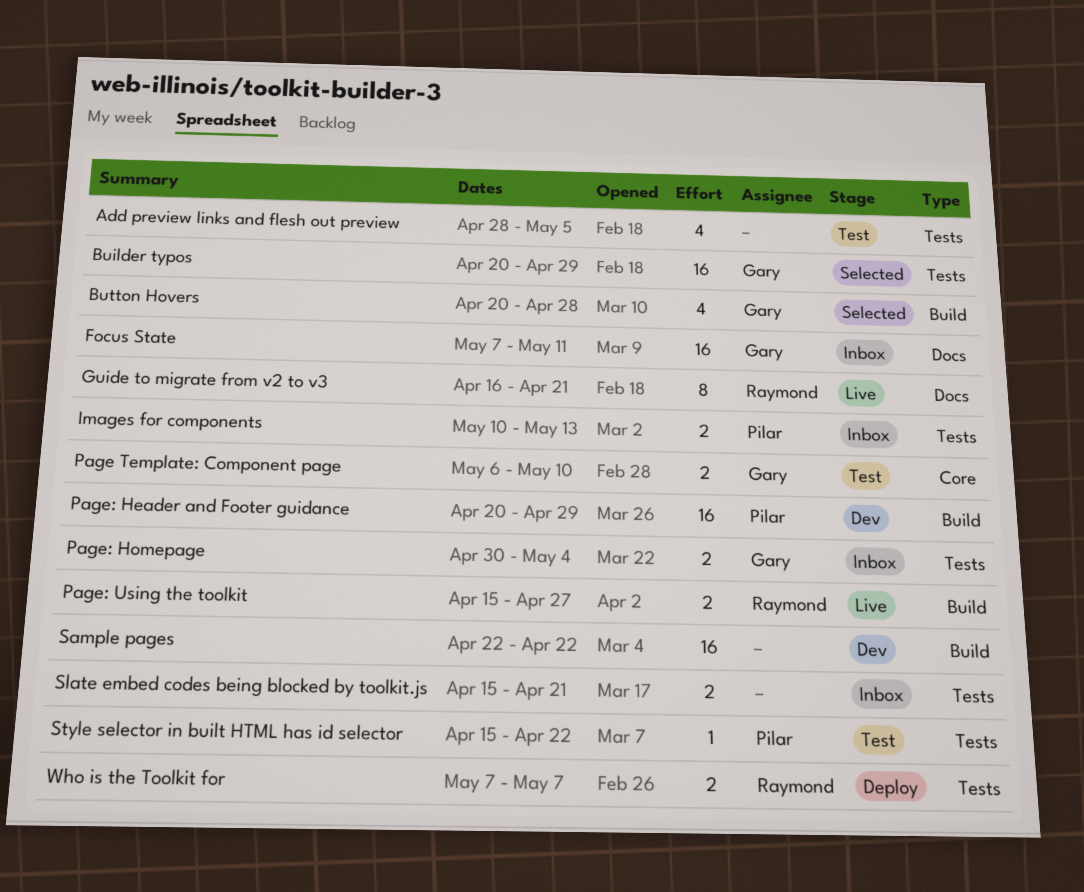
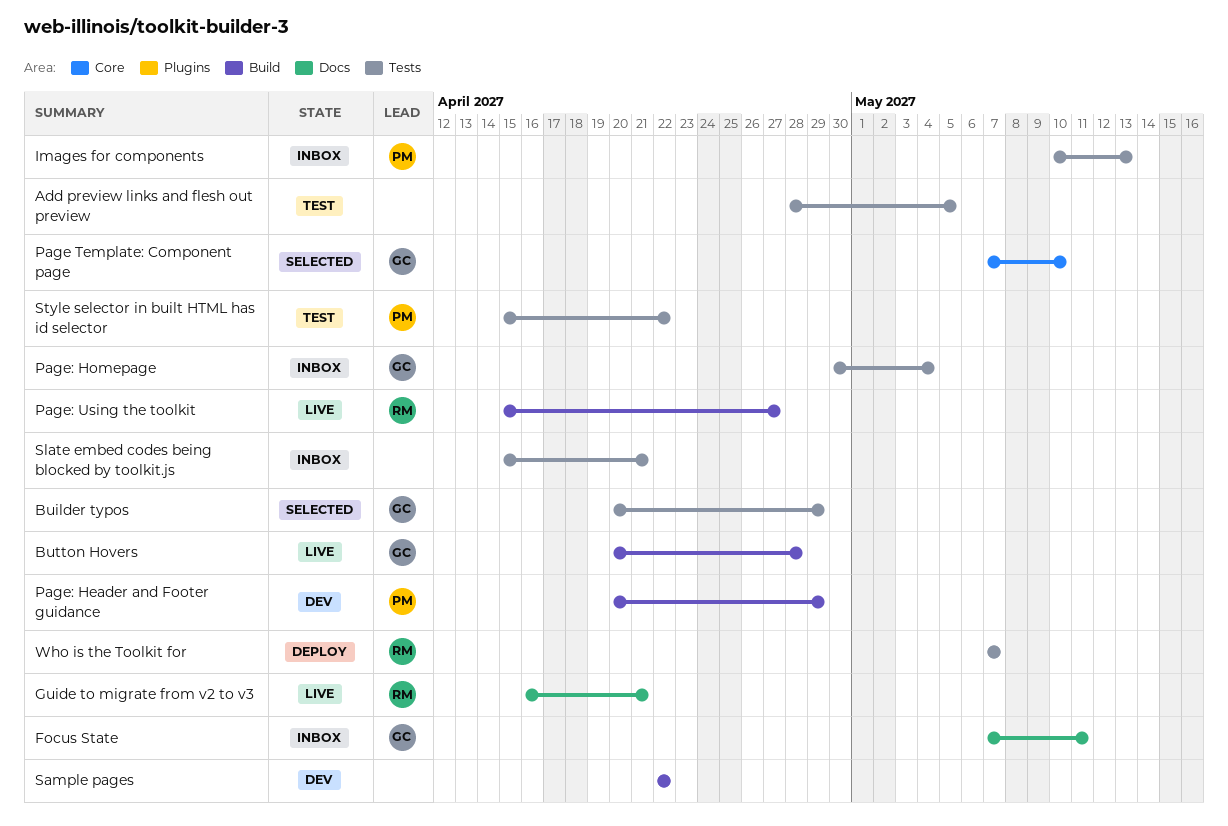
Button Hovers, status: Selected -> Live
Page Template: Component page, status: Test -> Selected
Page Template: Component page, start: May 6 -> May 7

